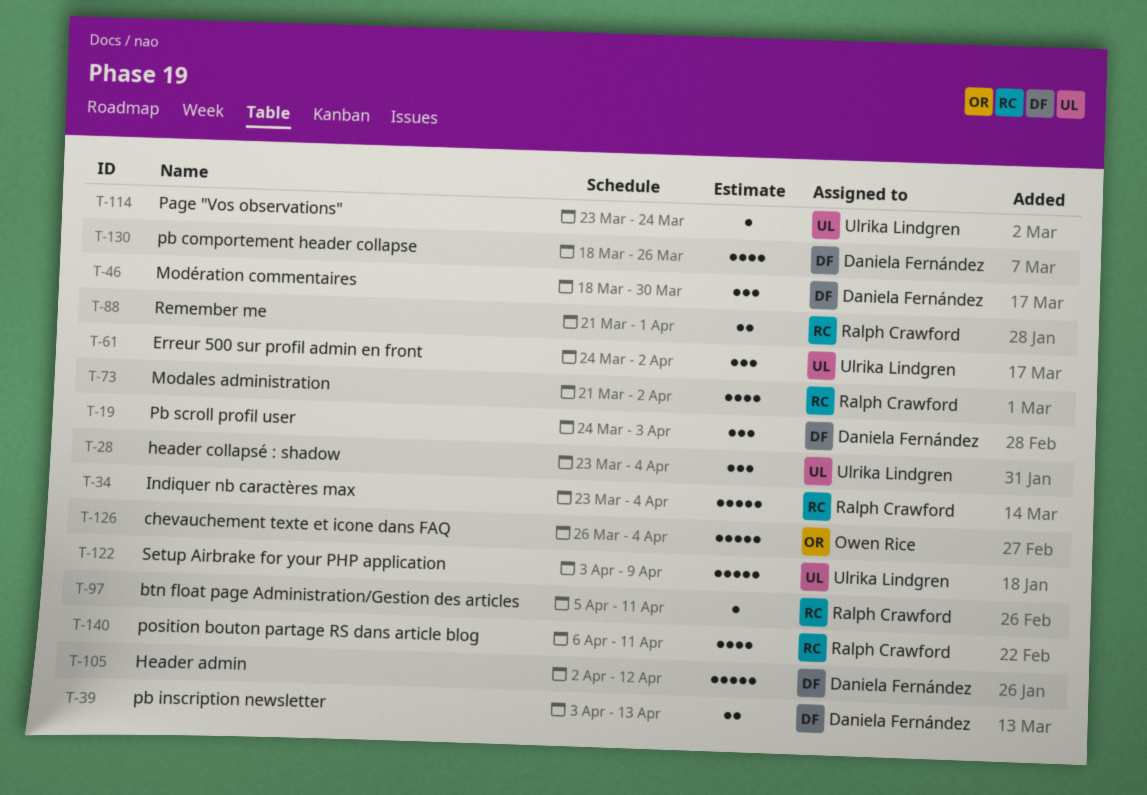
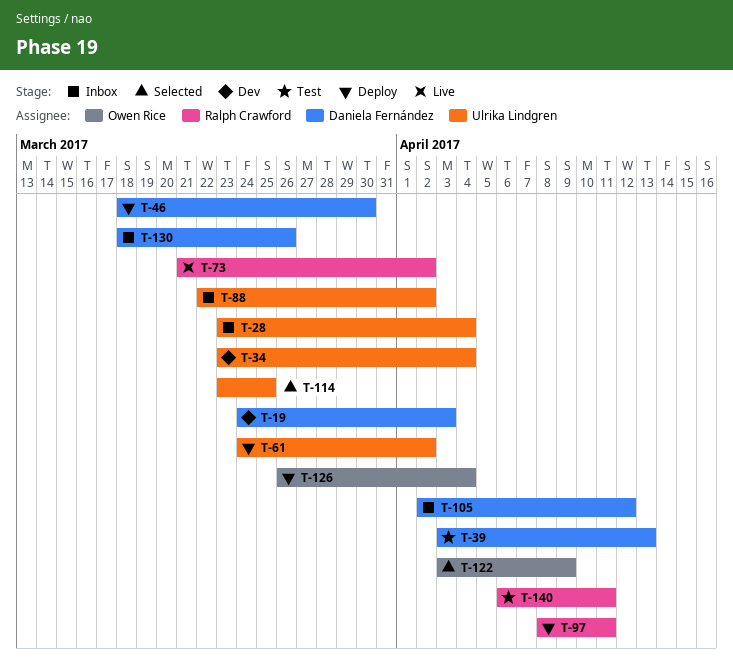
T-34, owner: Ralph Crawford -> Ulrika Lindgren
T-88, owner: Ralph Crawford -> Ulrika Lindgren
T-88, start: Mar 21 -> Mar 22
T-88, due: Apr 1 -> Apr 2
T-97, start: Apr 5 -> Apr 8
T-114, due: Mar 24 -> Mar 25
T-122, owner: Ulrika Lindgren -> Owen Rice

